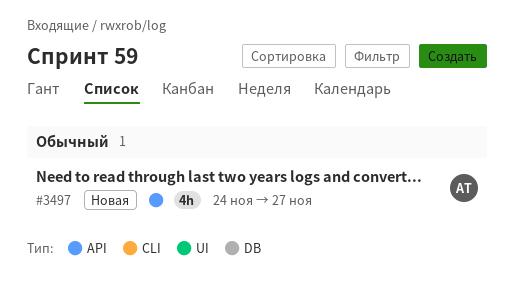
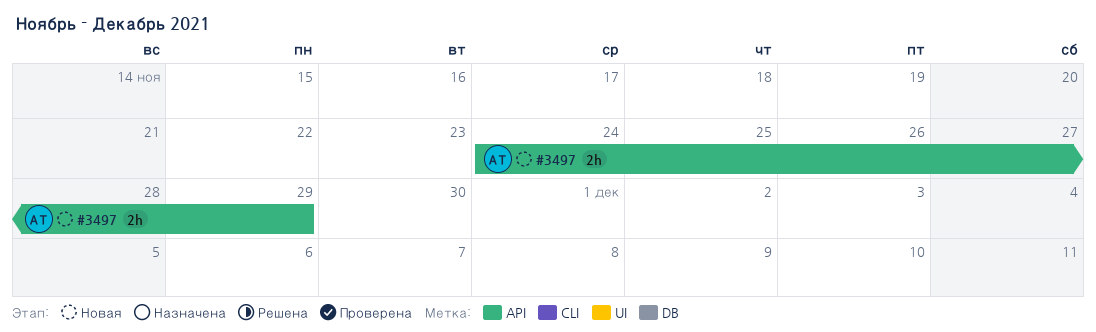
#3497, estimate: 4h -> 2h
#3497, due: Nov 27 -> Nov 29

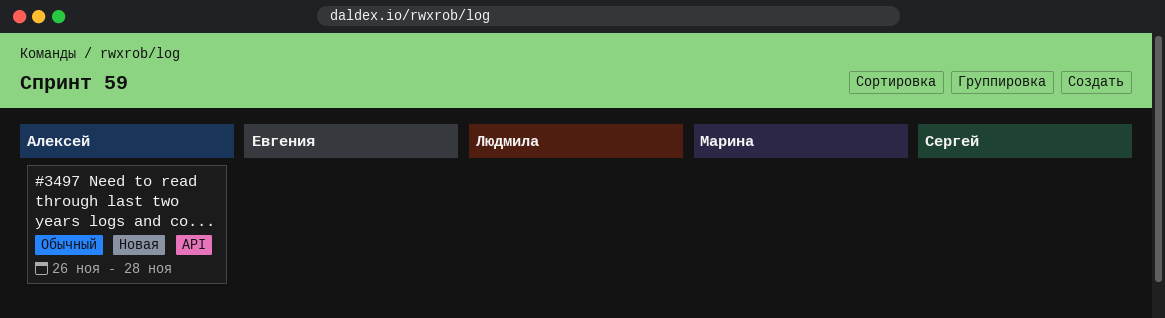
#3497, start: Nov 24 -> Nov 26
#3497, due: Nov 29 -> Nov 28

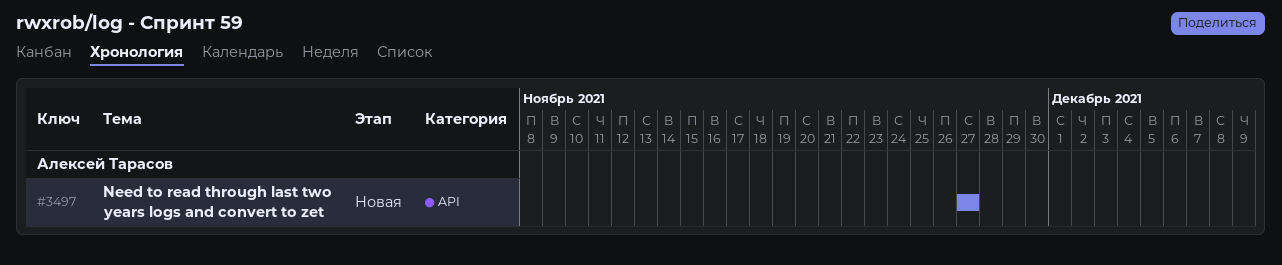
#3497, start: Nov 26 -> Nov 27
#3497, due: Nov 28 -> Nov 27

